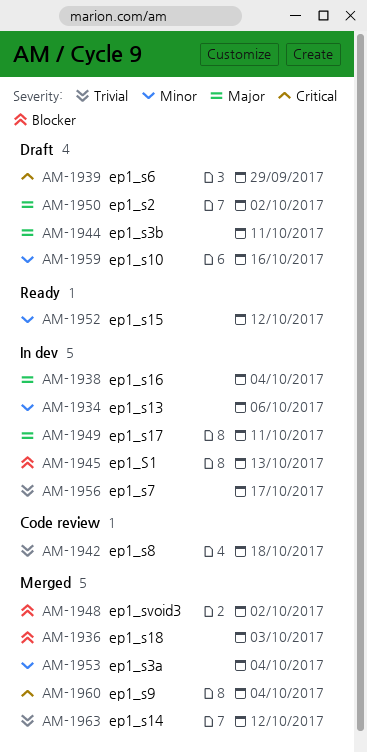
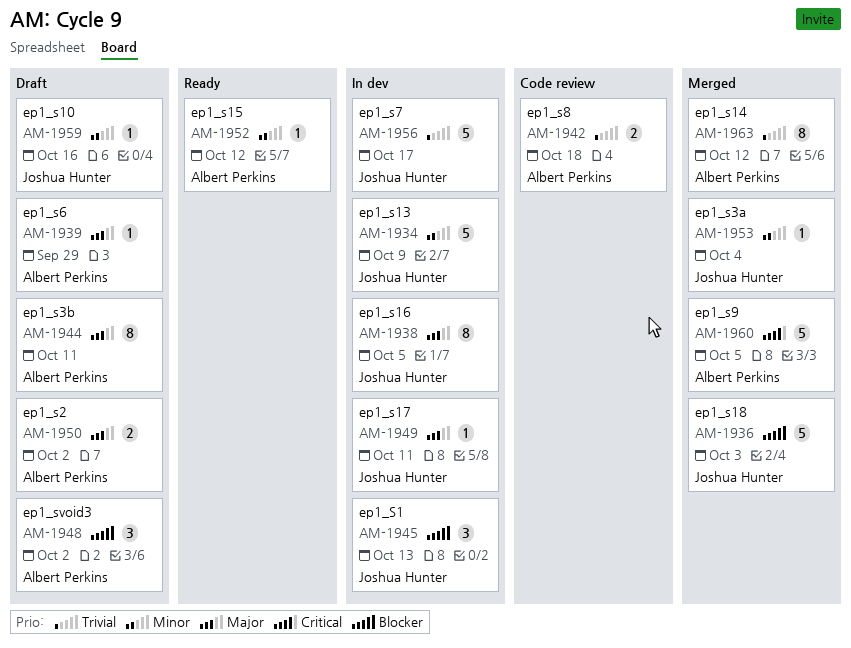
AM-1934, due: Oct 6 -> Oct 9
AM-1938, due: Oct 4 -> Oct 5
AM-1939, priority: Critical -> Major
AM-1948, status: Merged -> Draft
AM-1960, due: Oct 4 -> Oct 5

